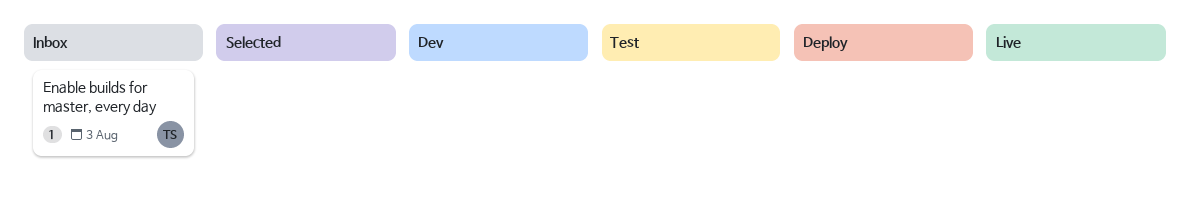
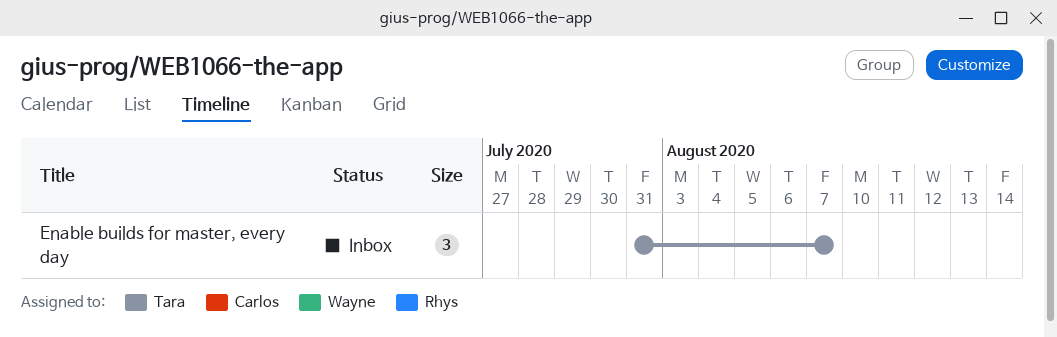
Enable builds for master, every day, estimate: 1 -> 3
Enable builds for master, every day, due: Aug 3 -> Aug 7

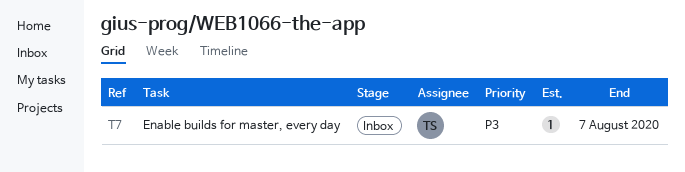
Enable builds for master, every day, estimate: 3 -> 1

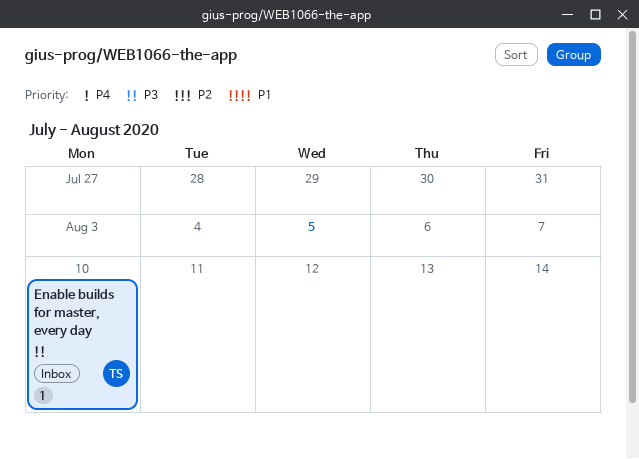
Enable builds for master, every day, due: Aug 7 -> Aug 10

